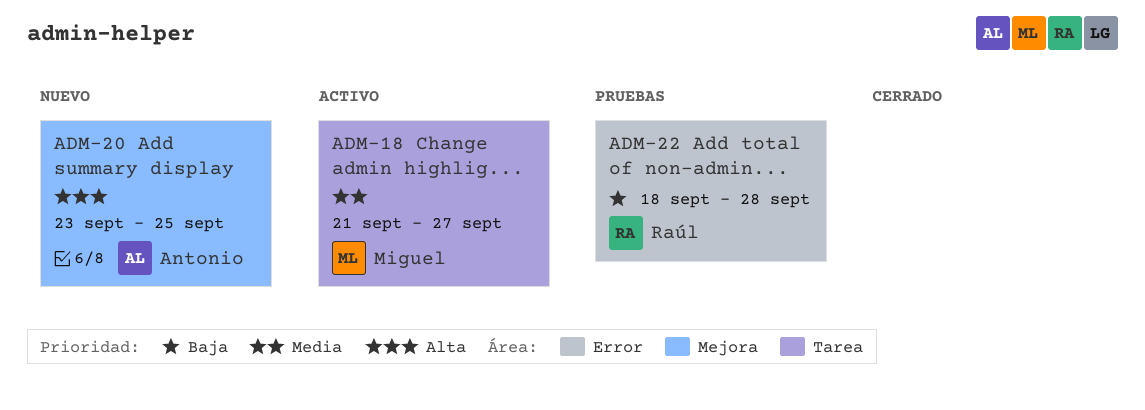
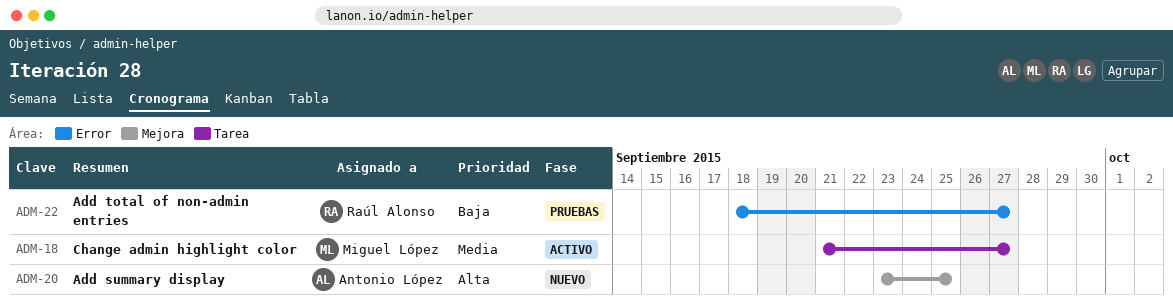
ADM-22, due: Sep 28 -> Sep 27

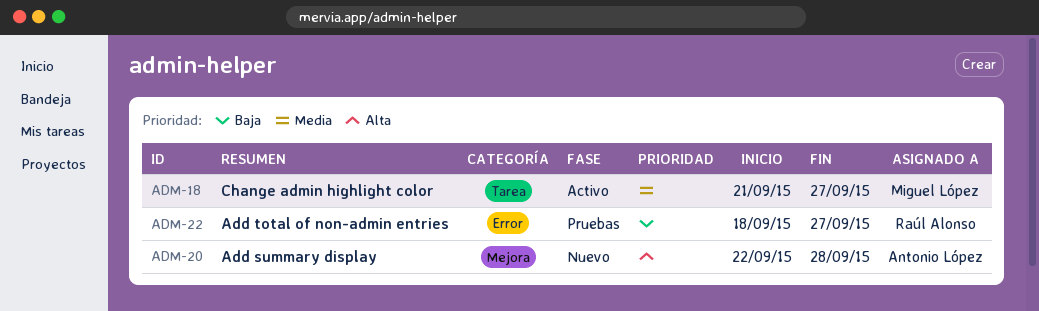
ADM-20, start: Sep 23 -> Sep 22
ADM-20, due: Sep 25 -> Sep 28

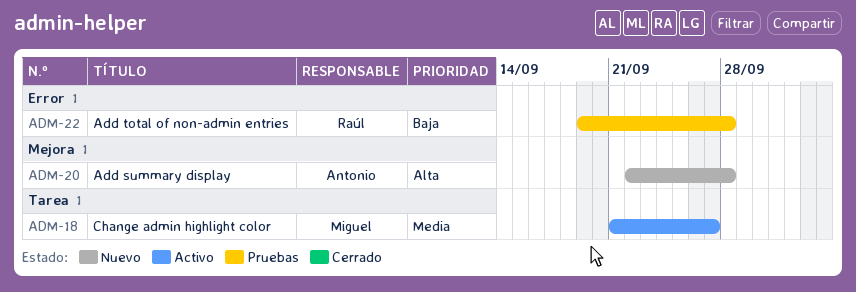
ADM-22, start: Sep 18 -> Sep 19
ADM-22, due: Sep 27 -> Sep 28

